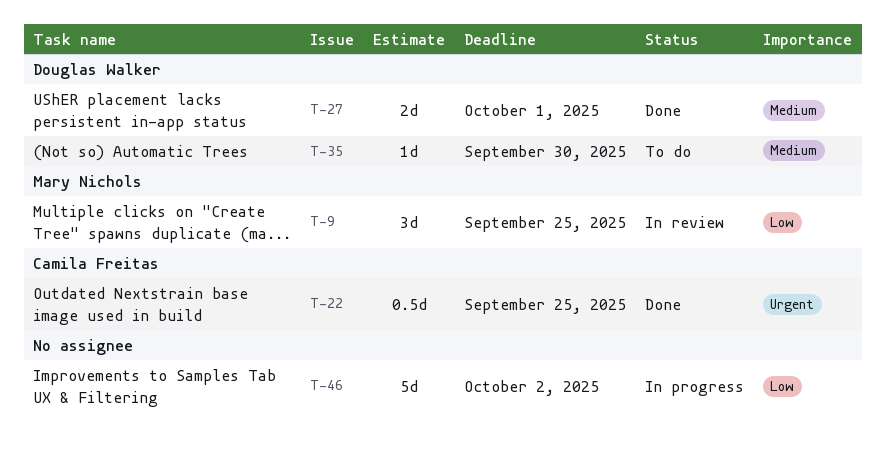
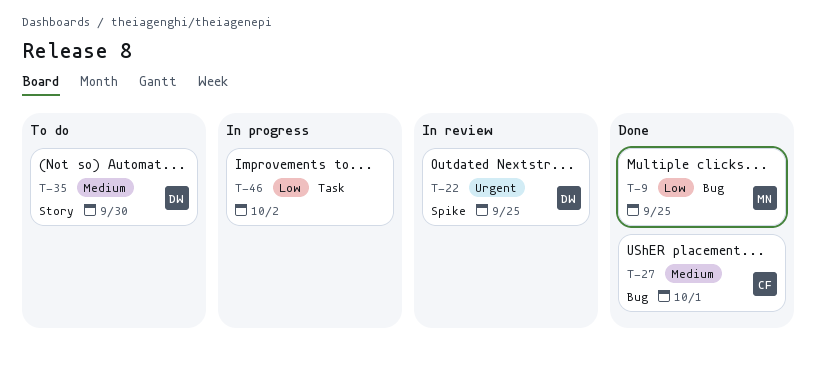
T-9, status: In review -> Done
T-22, status: Done -> In review
T-22, owner: Camila Freitas -> Douglas Walker
T-27, owner: Douglas Walker -> Camila Freitas

